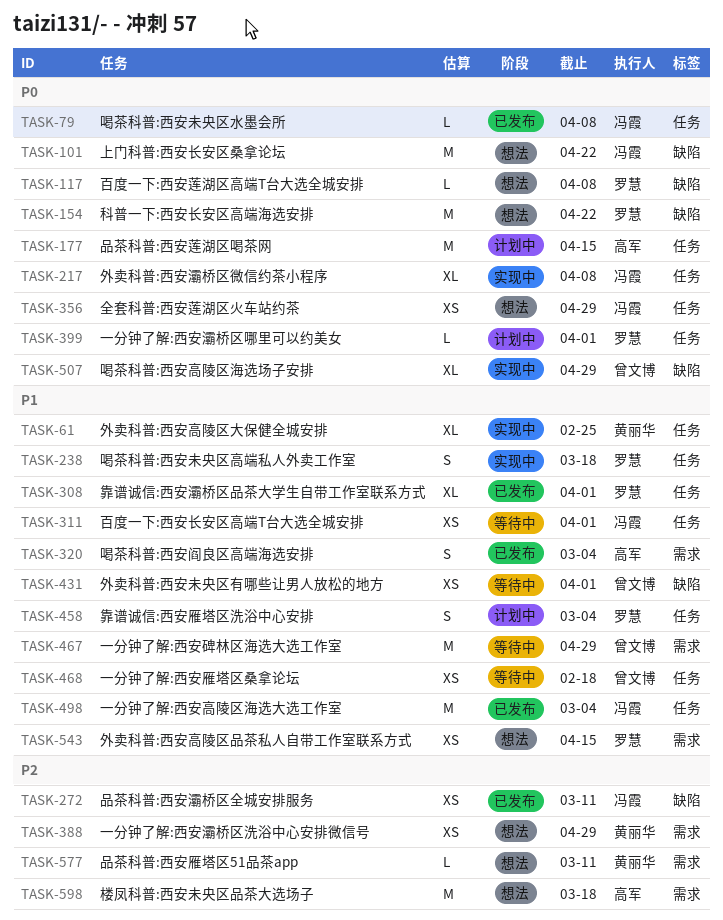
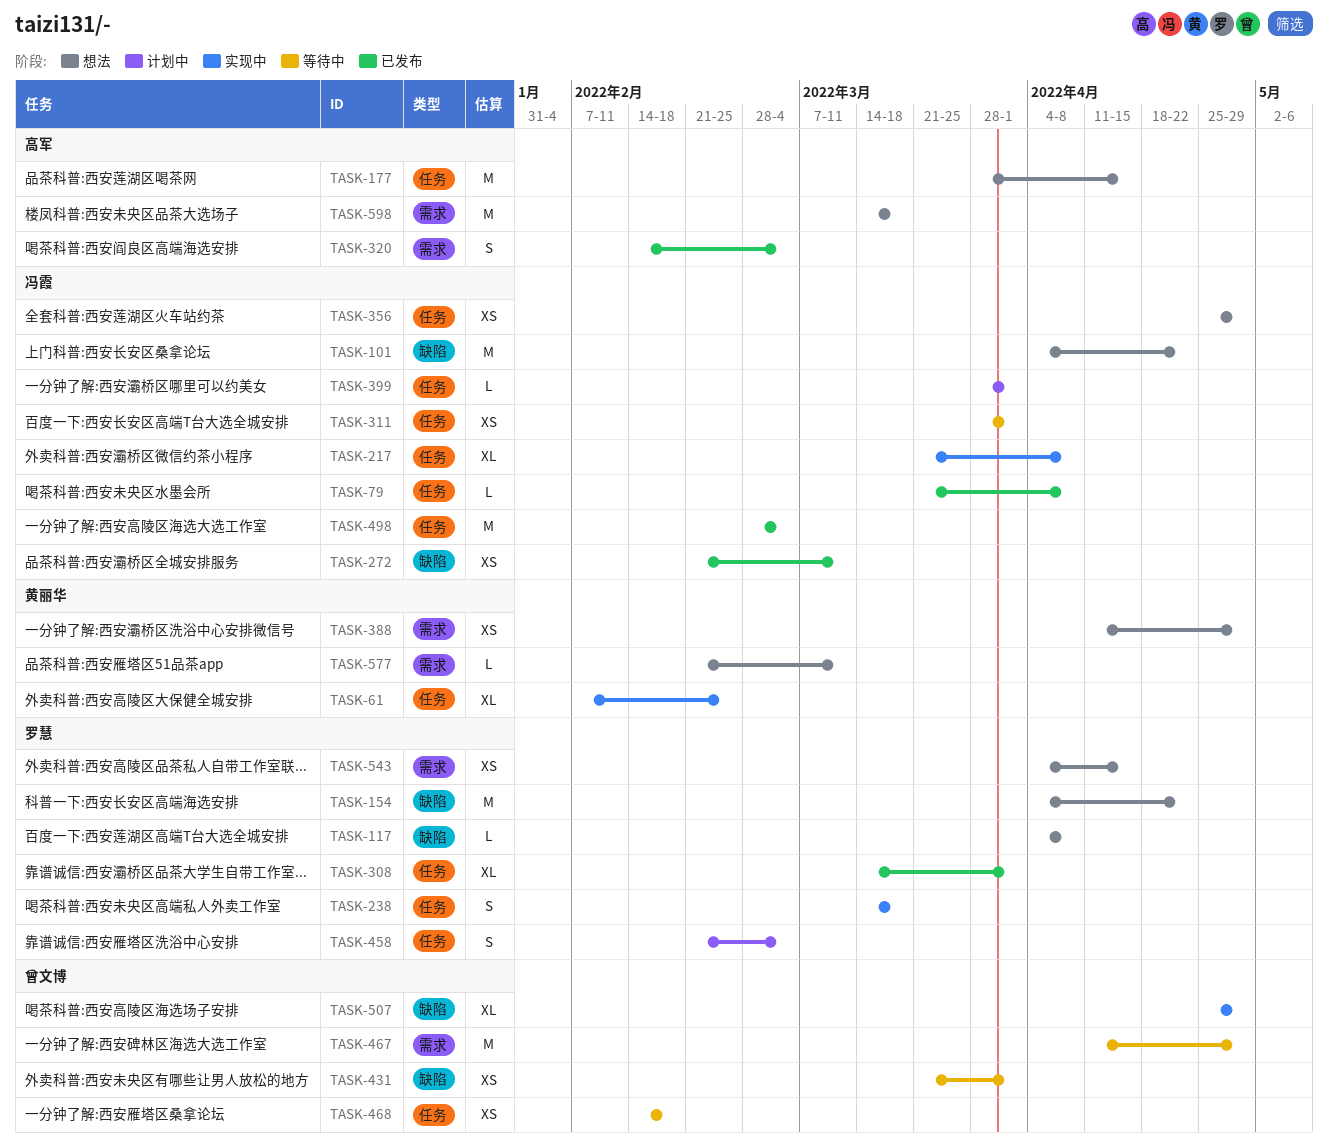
TASK-177, status: 计划中 -> 想法
TASK-399, owner: 罗慧 -> 冯霞

